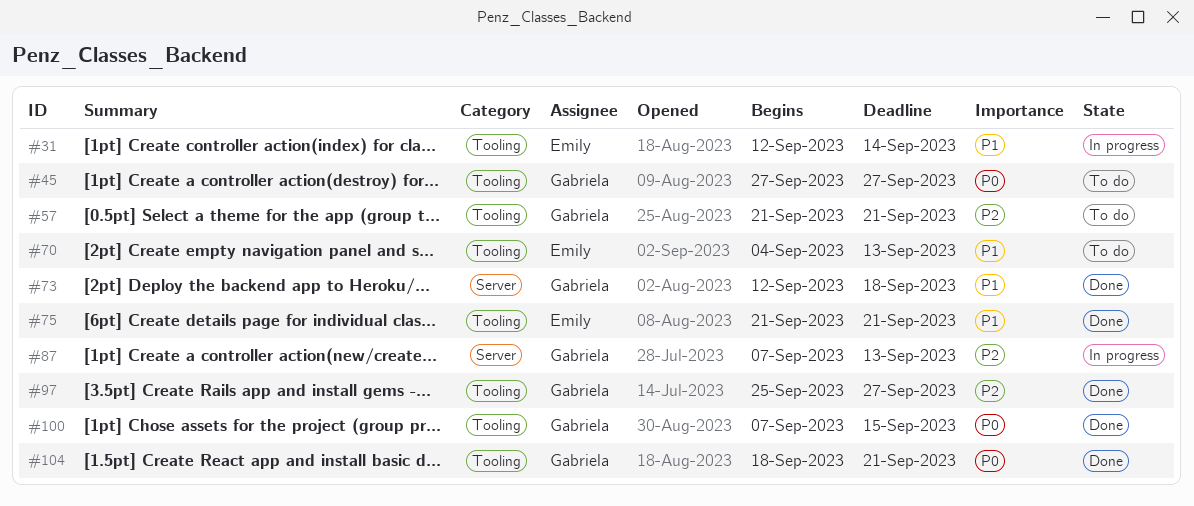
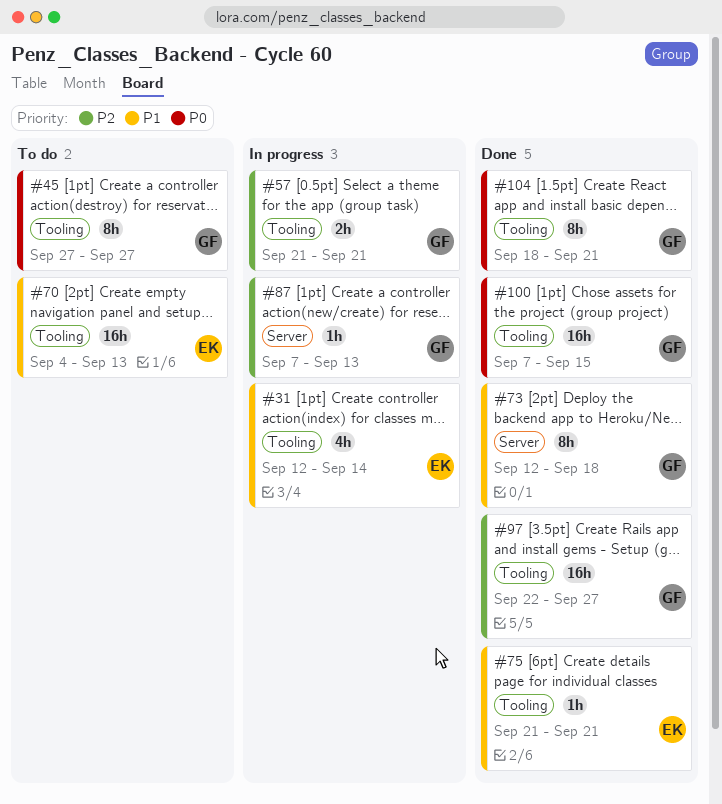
#57, status: To do -> In progress
#97, start: Sep 25 -> Sep 22

